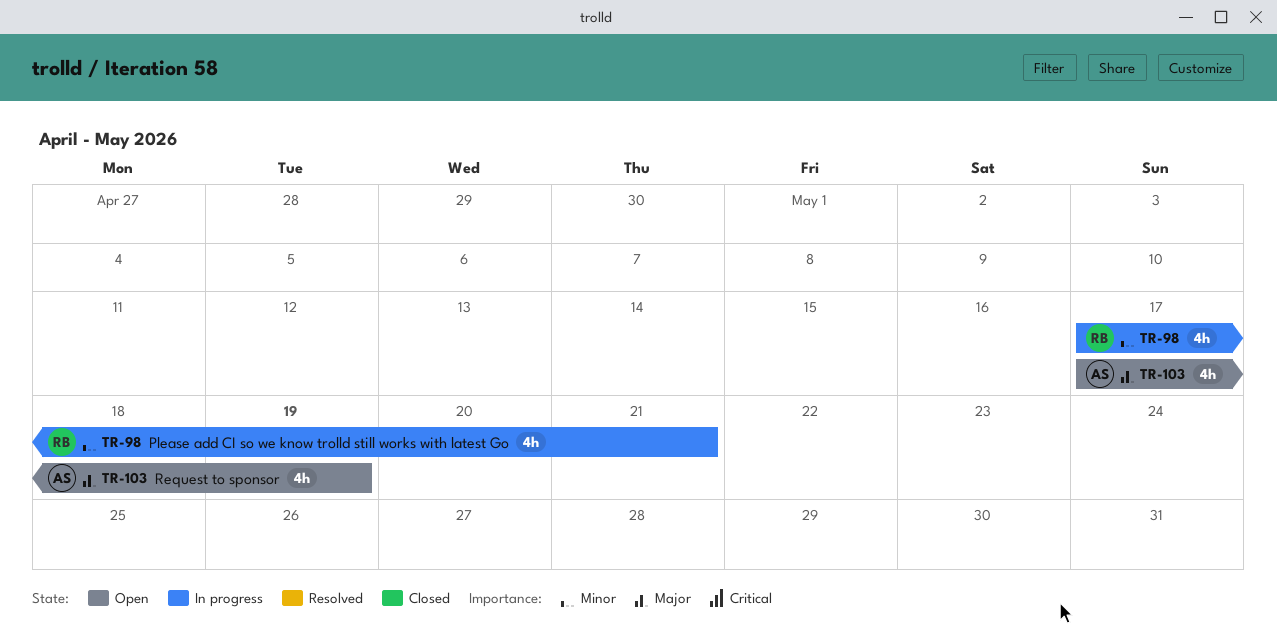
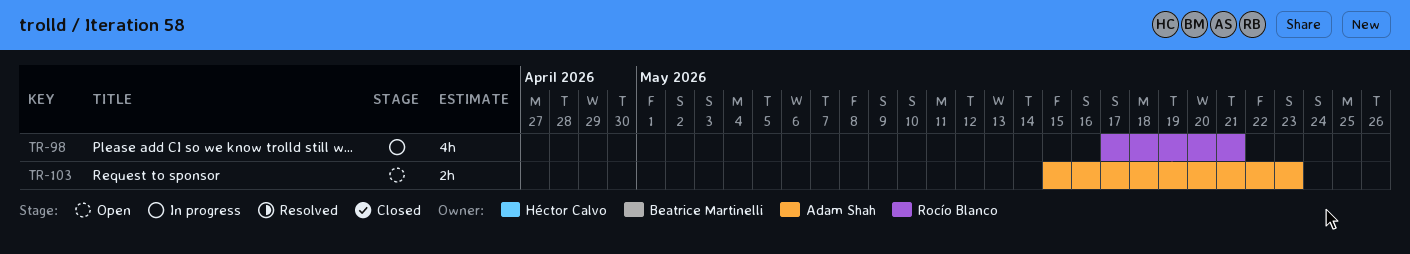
TR-103, estimate: 4h -> 2h
TR-103, start: May 17 -> May 15
TR-103, due: May 19 -> May 23

